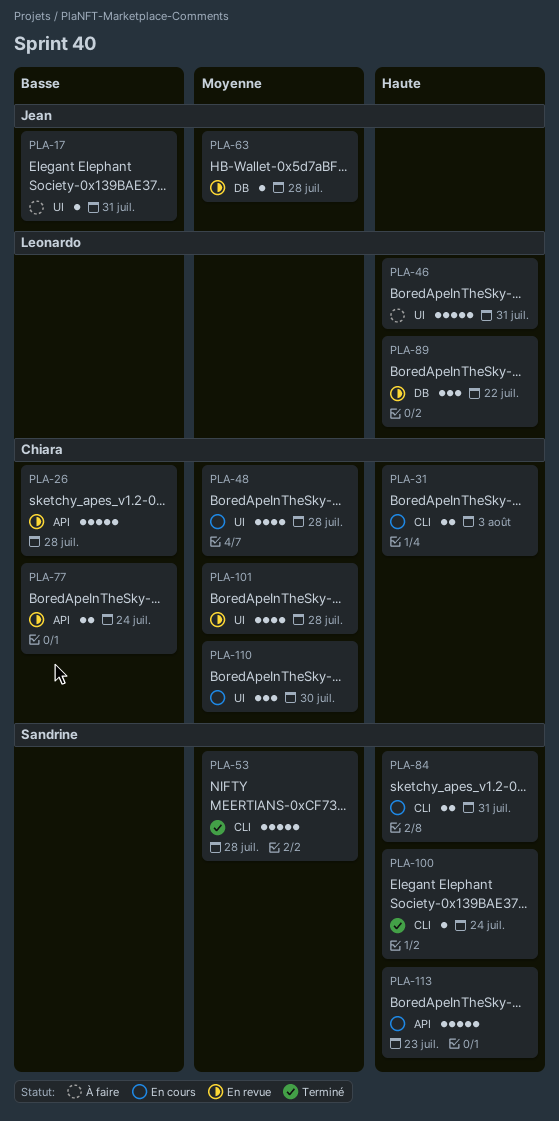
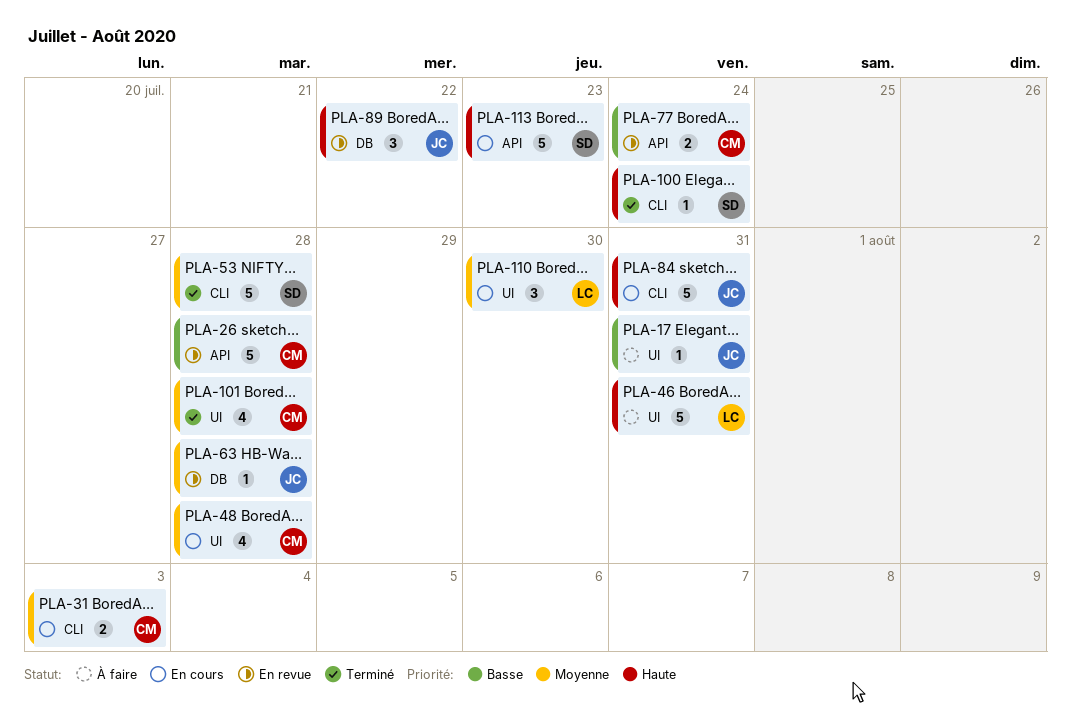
PLA-31, priority: Haute -> Moyenne
PLA-84, owner: Sandrine -> Jean
PLA-84, estimate: 2 -> 5
PLA-89, owner: Leonardo -> Jean
PLA-101, status: En revue -> Terminé
PLA-110, owner: Chiara -> Leonardo

